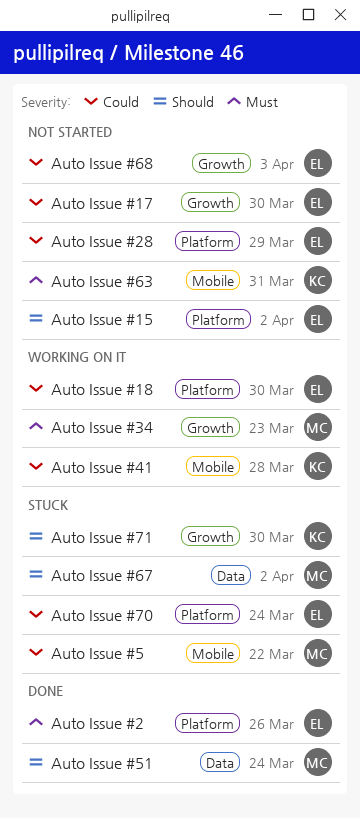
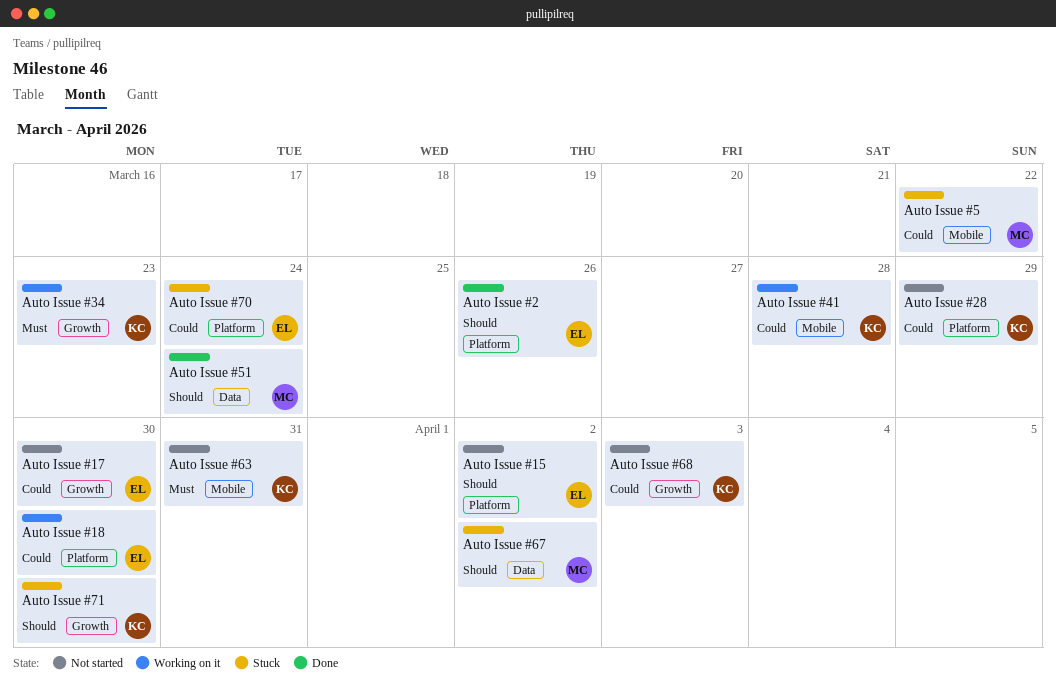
Auto Issue #2, priority: Must -> Should
Auto Issue #28, owner: EL -> KC
Auto Issue #34, owner: MC -> KC
Auto Issue #68, owner: EL -> KC

